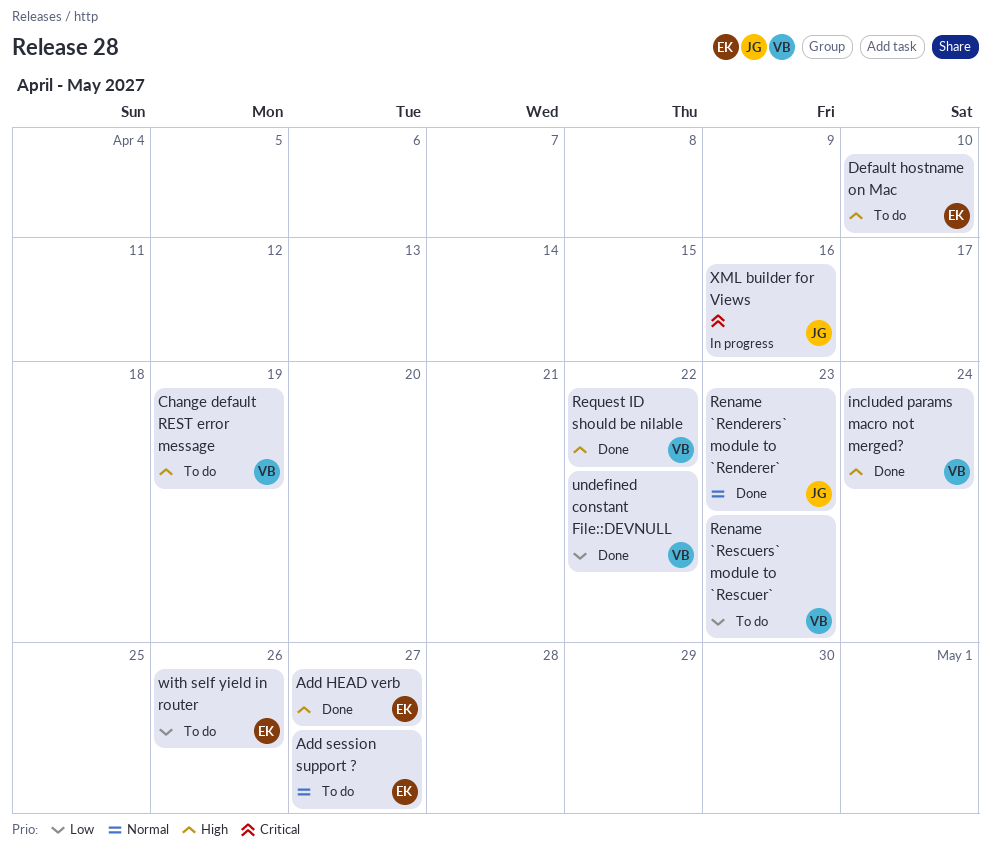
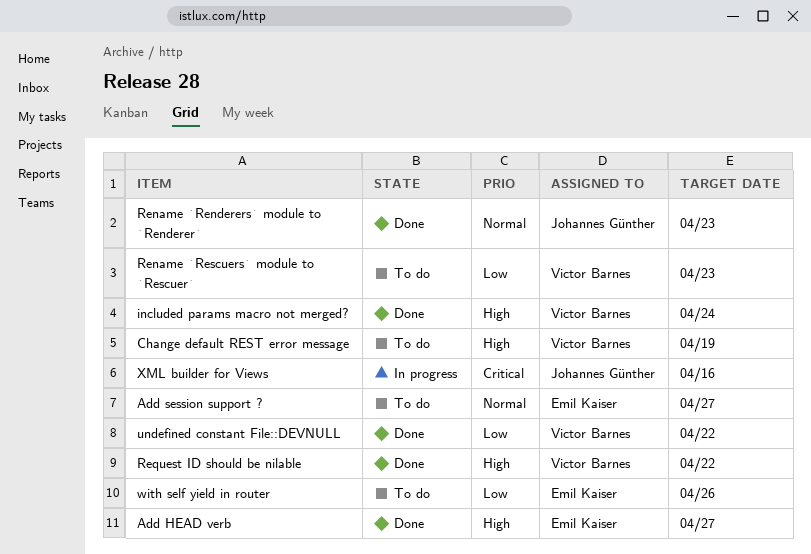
Default hostname on Mac: present -> none

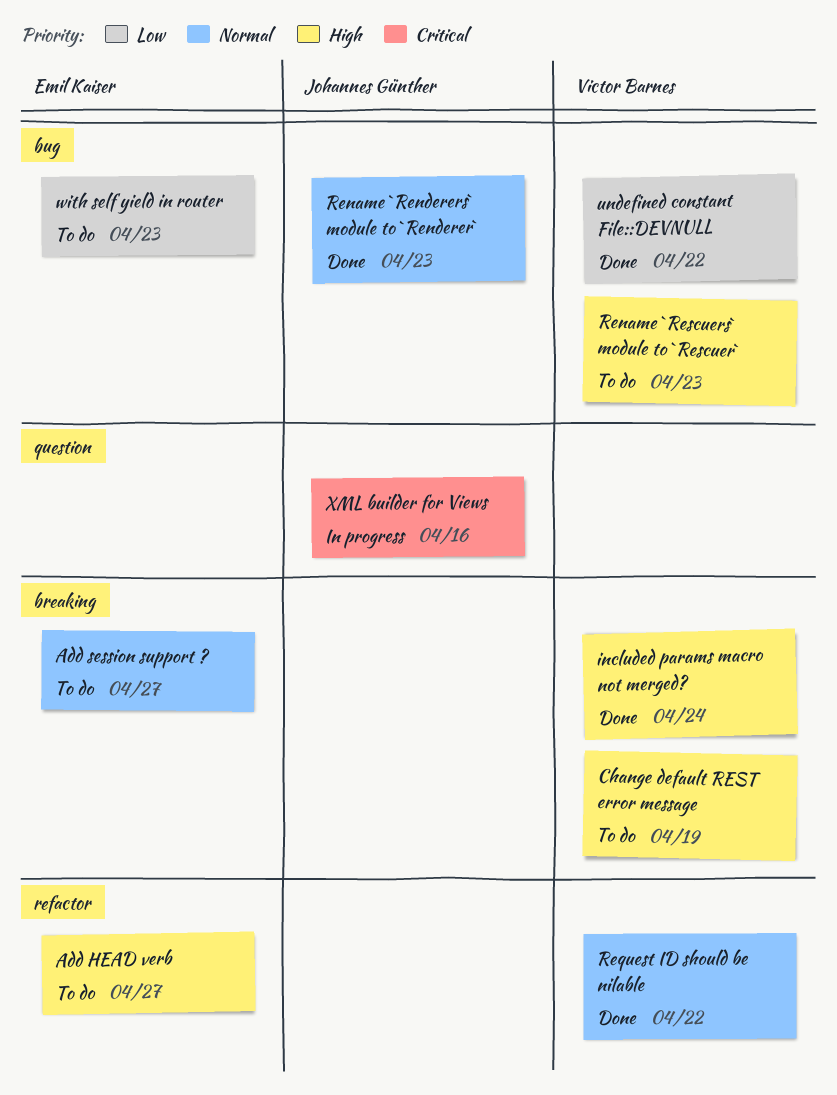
Add HEAD verb, status: Done -> To do
Rename `Rescuers` module to `Rescuer`, priority: Low -> High
Request ID should be nilable, priority: High -> Normal
with self yield in router, due: Apr 26 -> Apr 23

